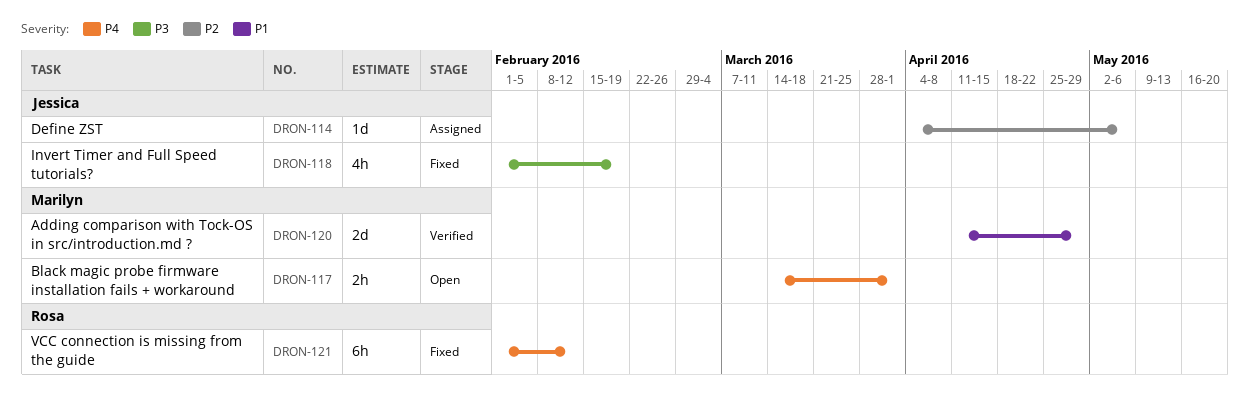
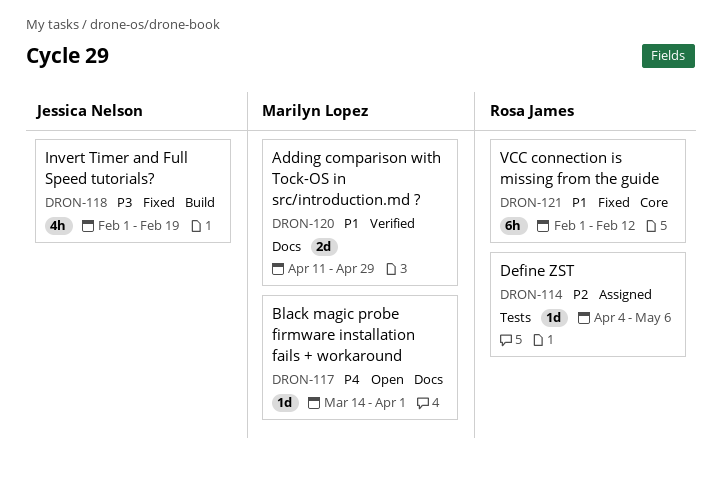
DRON-114, owner: Jessica Nelson -> Rosa James
DRON-117, estimate: 2h -> 1d
DRON-121, priority: P4 -> P1

